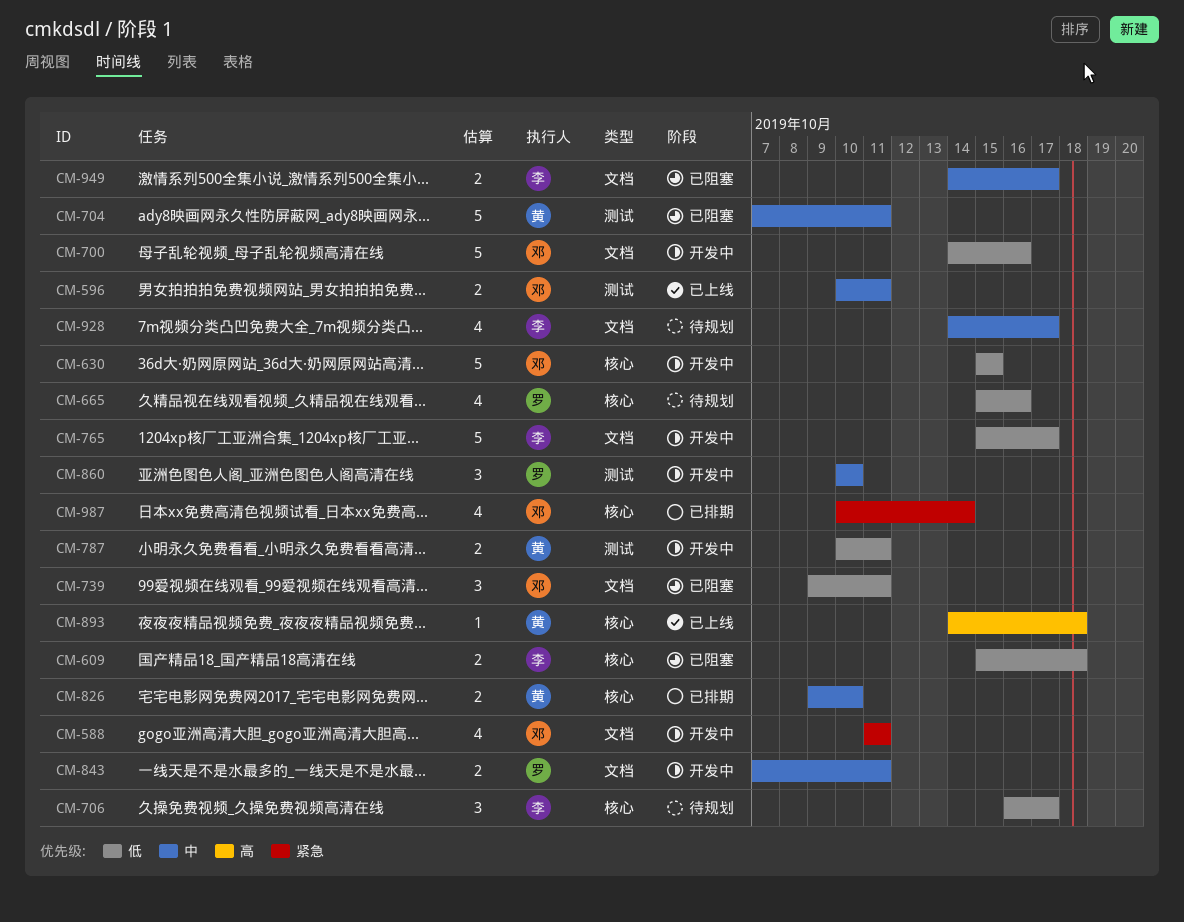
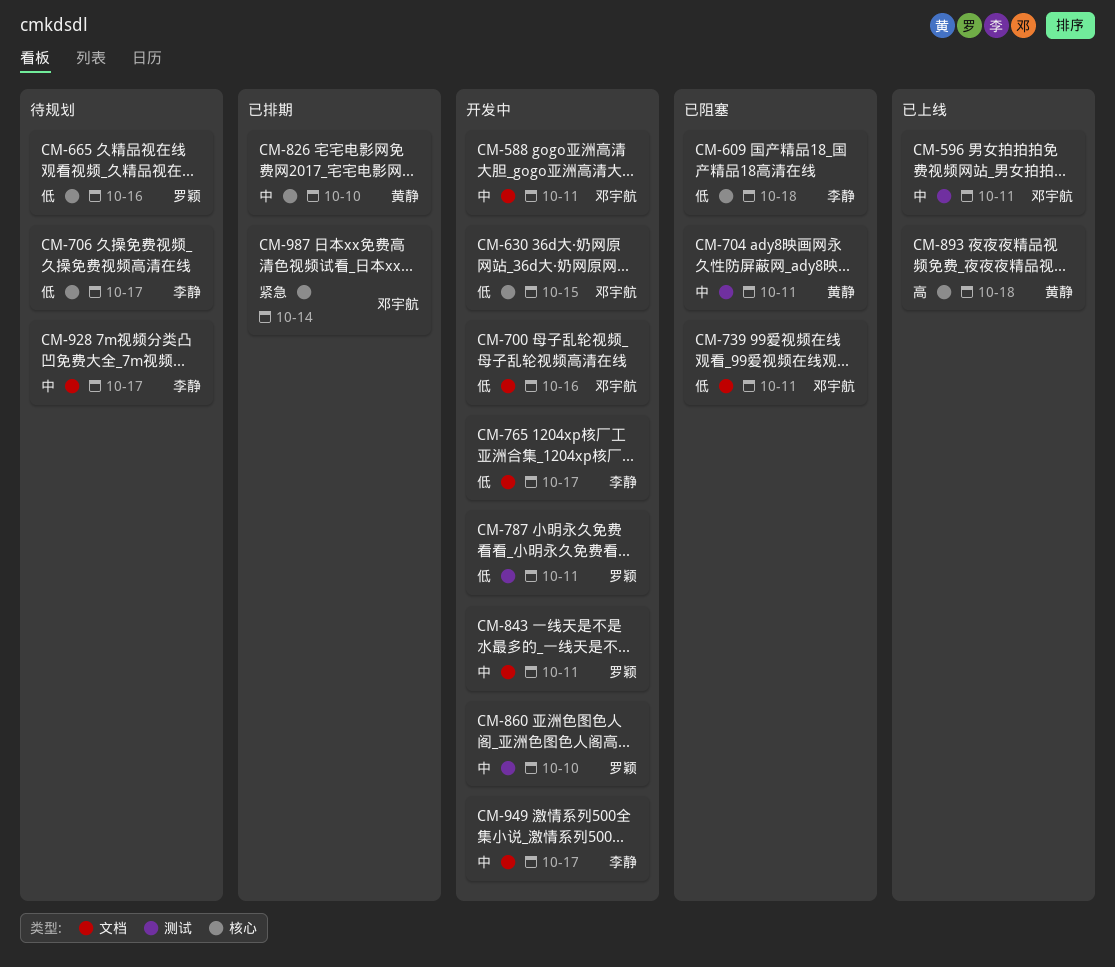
CM-588, priority: 紧急 -> 中
CM-787, owner: 黄静 -> 罗颖
CM-949, status: 已阻塞 -> 开发中

